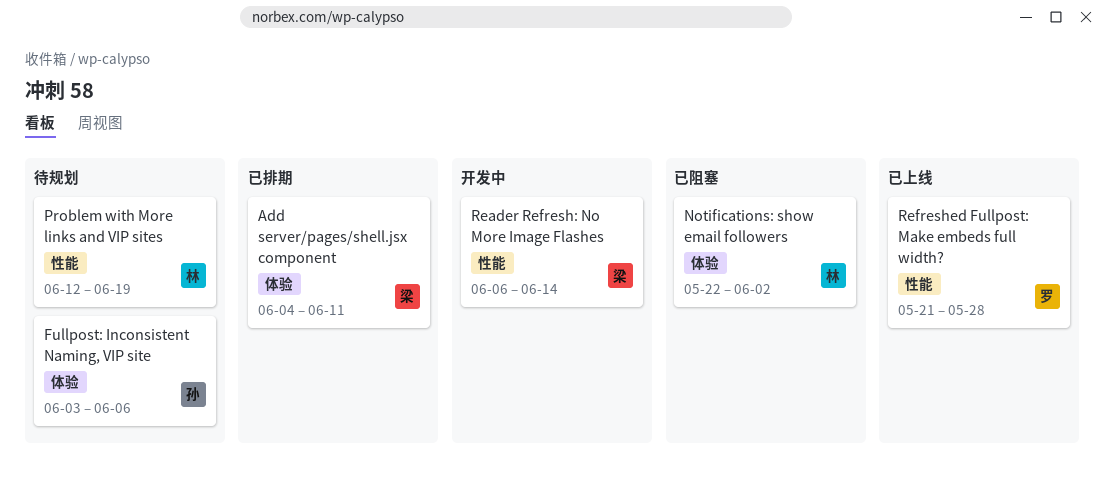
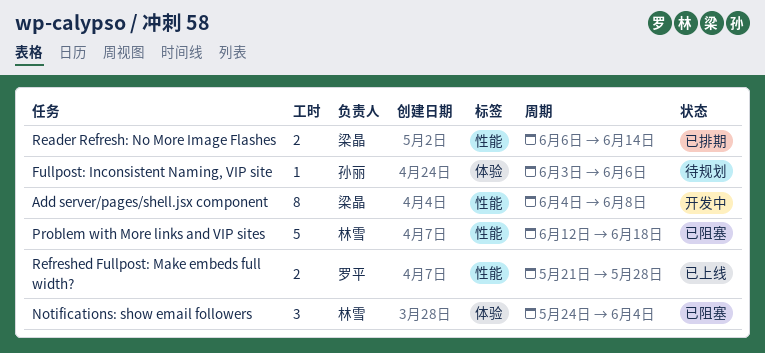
Add server/pages/shell.jsx component, status: 已排期 -> 开发中
Add server/pages/shell.jsx component, label: 体验 -> 性能
Add server/pages/shell.jsx component, due: Jun 11 -> Jun 8
Notifications: show email followers, start: May 22 -> May 24
Notifications: show email followers, due: Jun 2 -> Jun 4
Problem with More links and VIP sites, status: 待规划 -> 已阻塞
Problem with More links and VIP sites, due: Jun 19 -> Jun 18
Reader Refresh: No More Image Flashes, status: 开发中 -> 已排期

